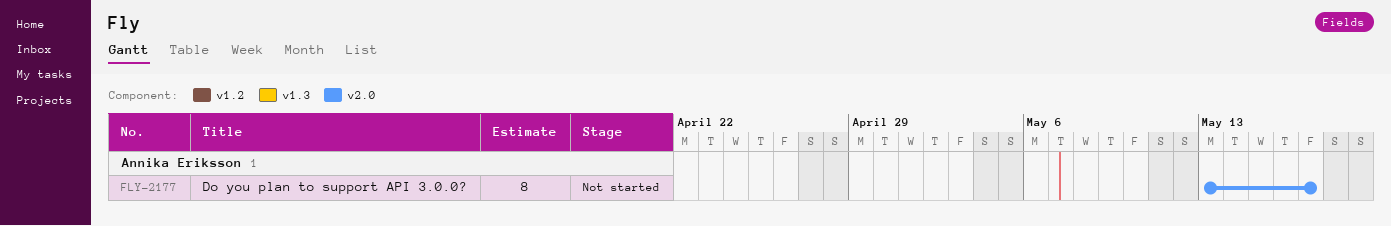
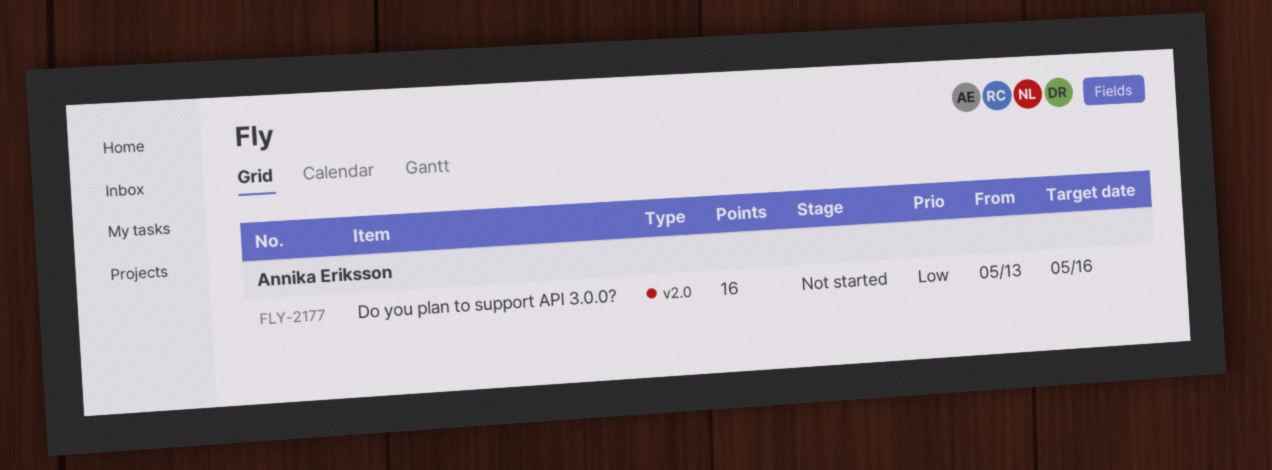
FLY-2177, estimate: 8 -> 16
FLY-2177, due: May 17 -> May 16

